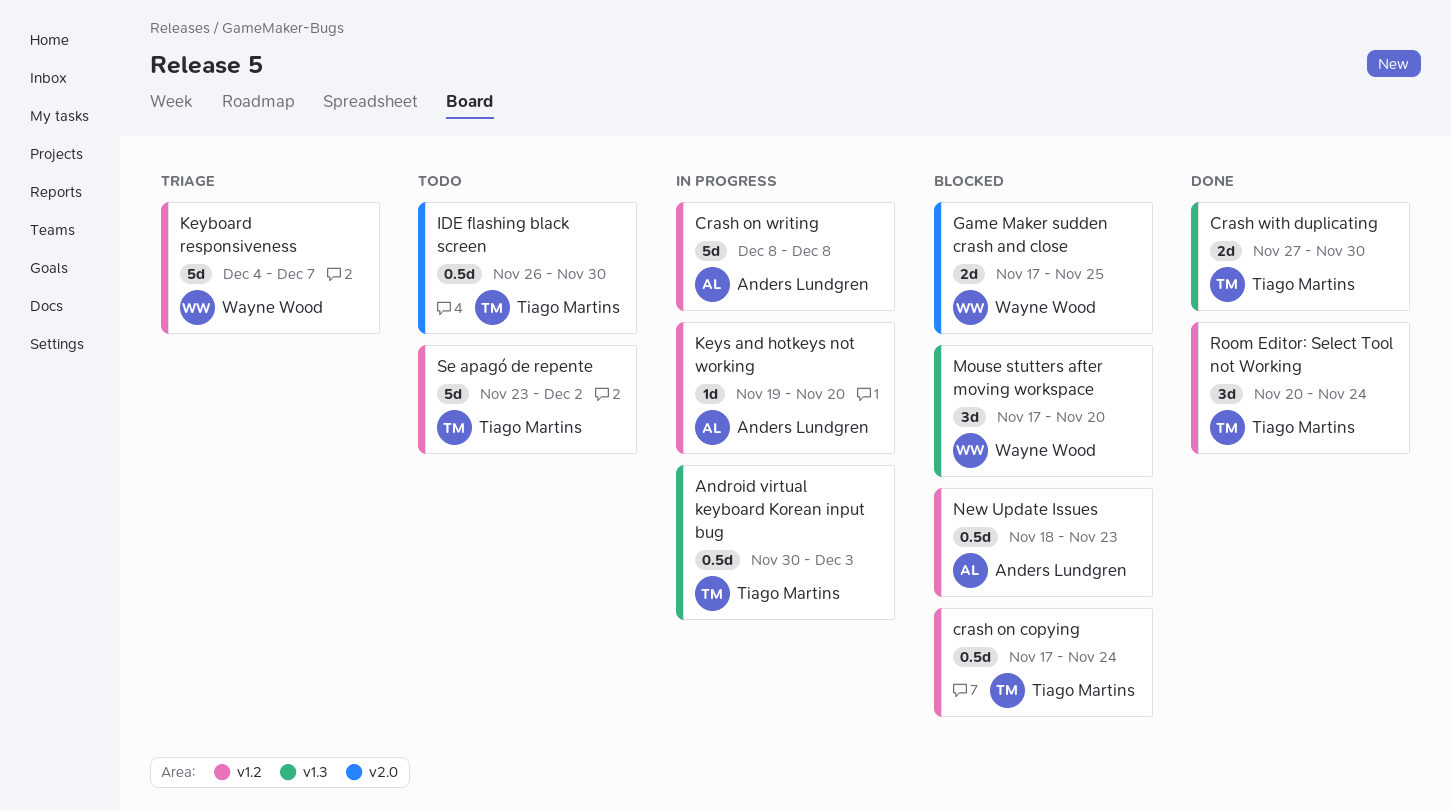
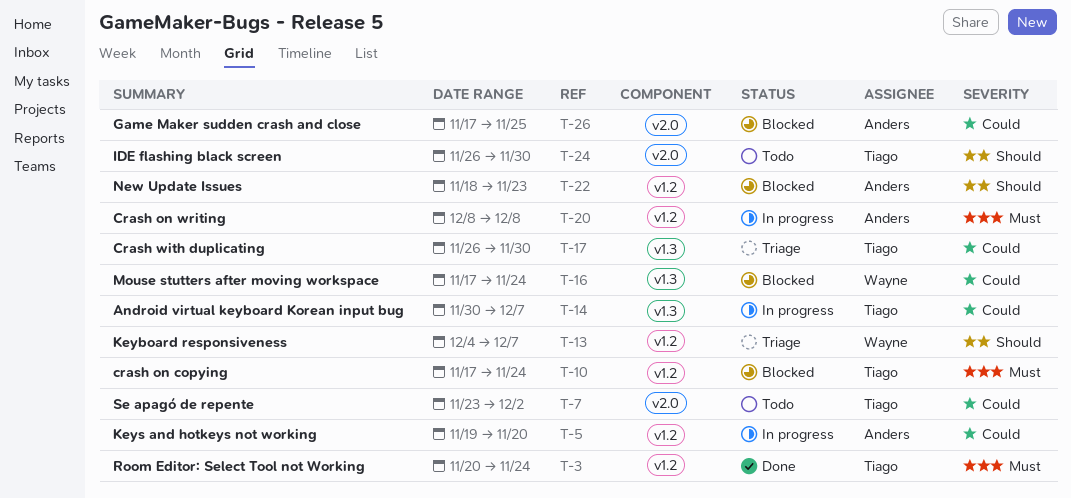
Android virtual keyboard Korean input bug, due: Dec 3 -> Dec 7
Crash with duplicating, status: Done -> Triage
Crash with duplicating, start: Nov 27 -> Nov 26
Game Maker sudden crash and close, owner: Wayne Wood -> Anders Lundgren
Mouse stutters after moving workspace, due: Nov 20 -> Nov 24
Se apagó de repente, label: v1.2 -> v2.0

